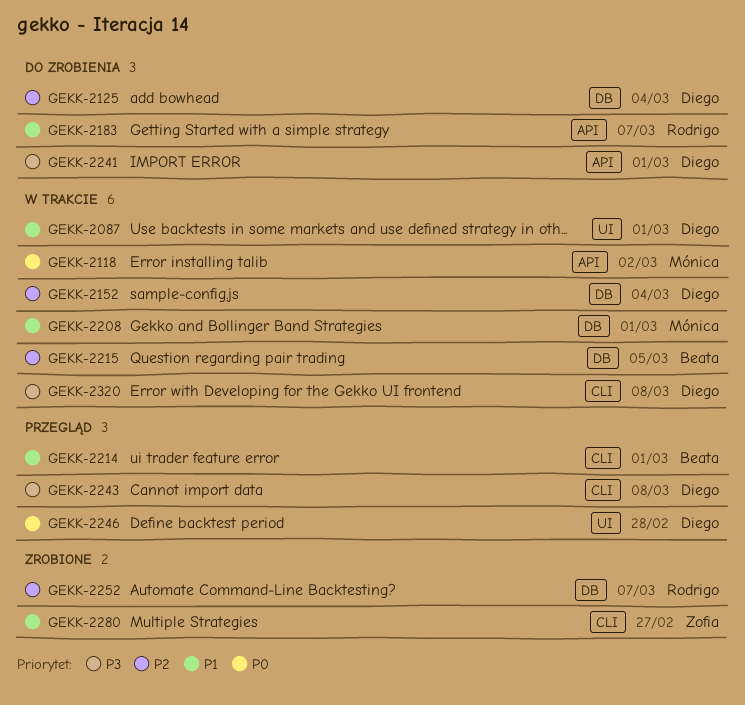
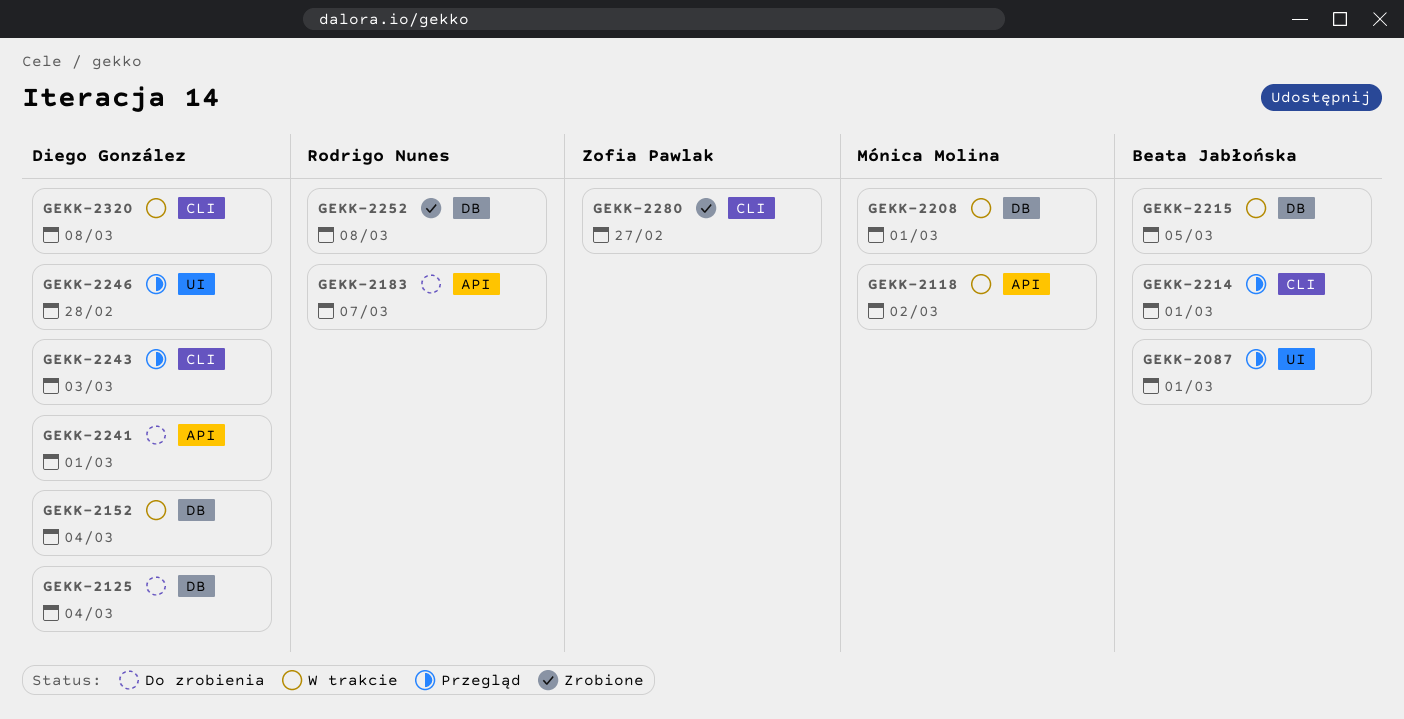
GEKK-2087, status: W trakcie -> Przegląd
GEKK-2087, owner: Diego González -> Beata Jabłońska
GEKK-2243, due: Mar 8 -> Mar 3
GEKK-2252, due: Mar 7 -> Mar 8

